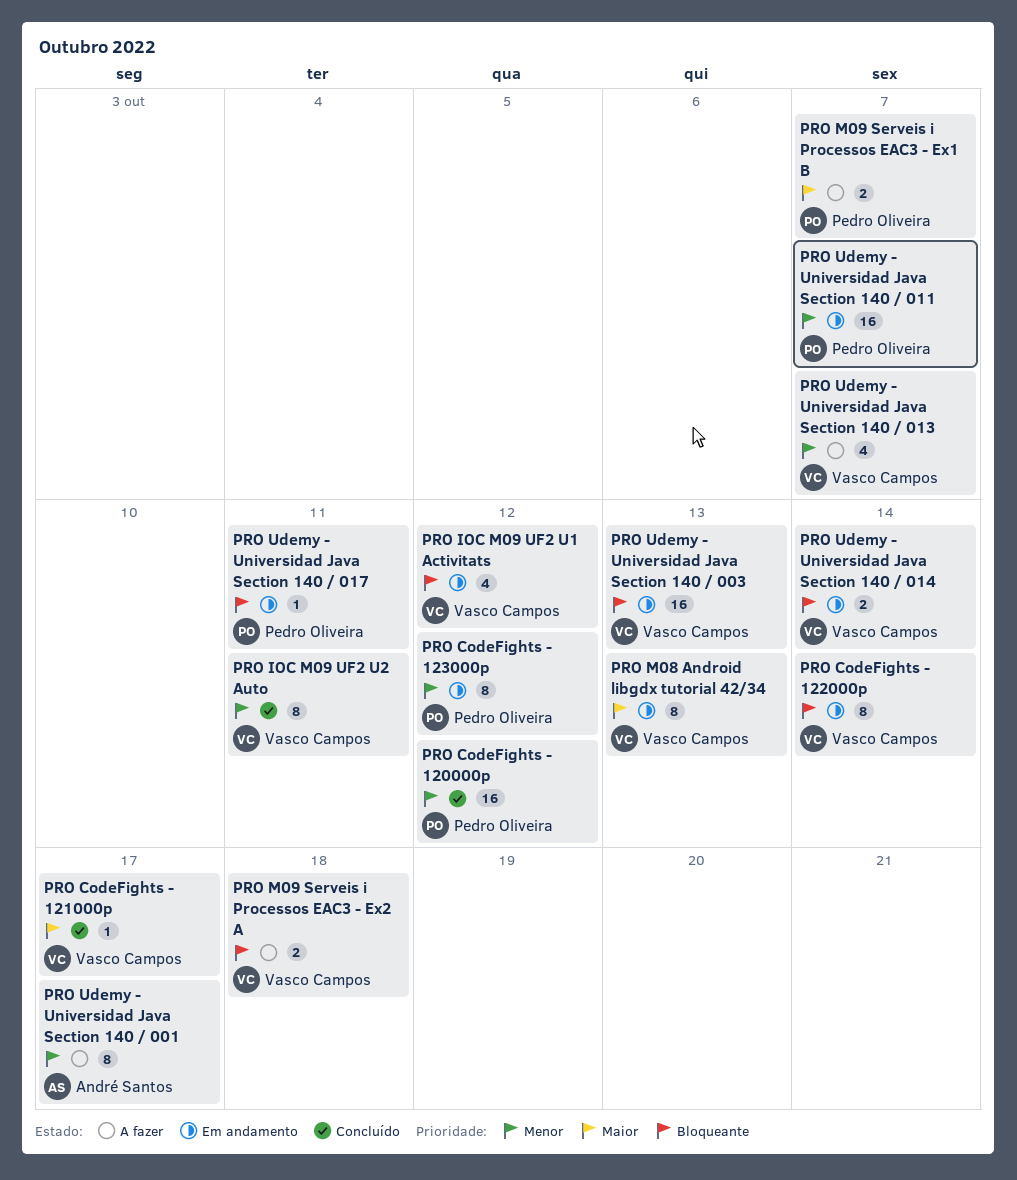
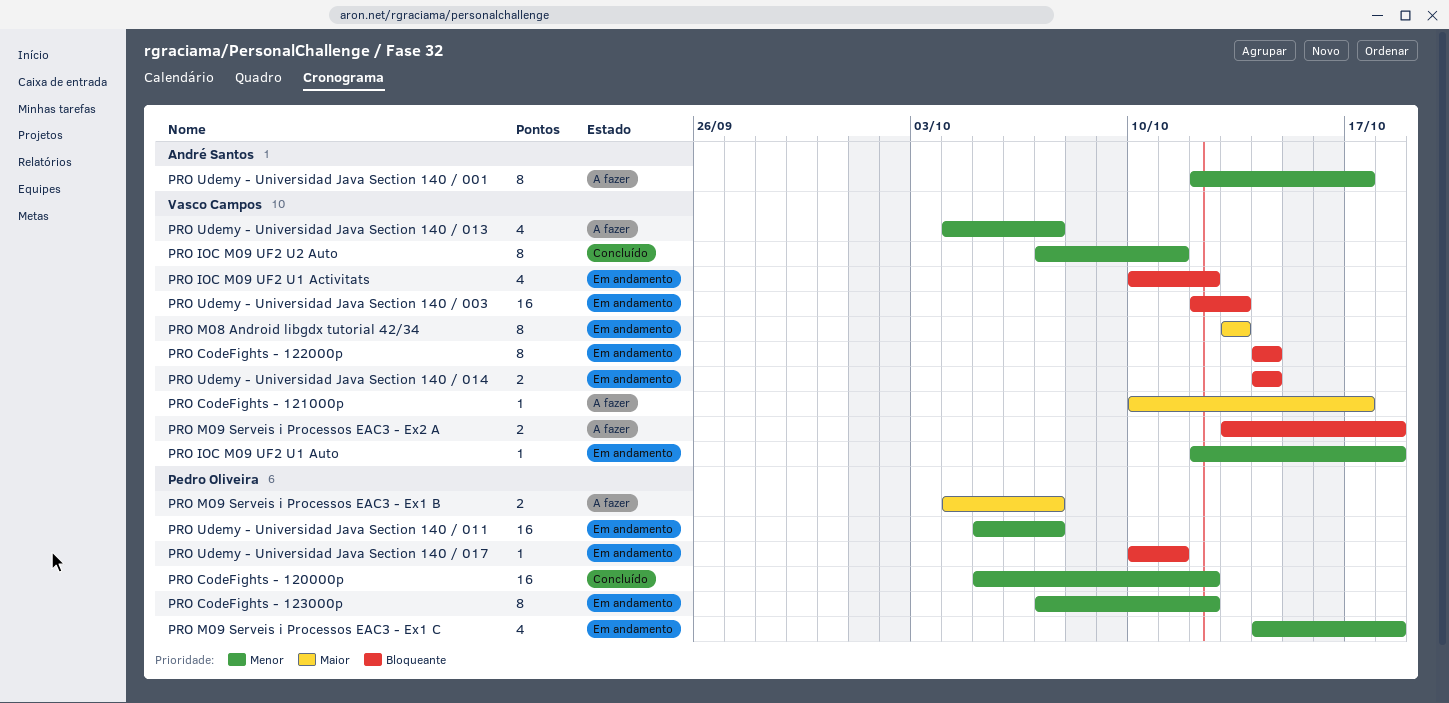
PRO CodeFights - 121000p, status: Concluído -> A fazer
PRO IOC M09 UF2 U1 Auto: none -> present
PRO M09 Serveis i Processos EAC3 - Ex1 C: none -> present

